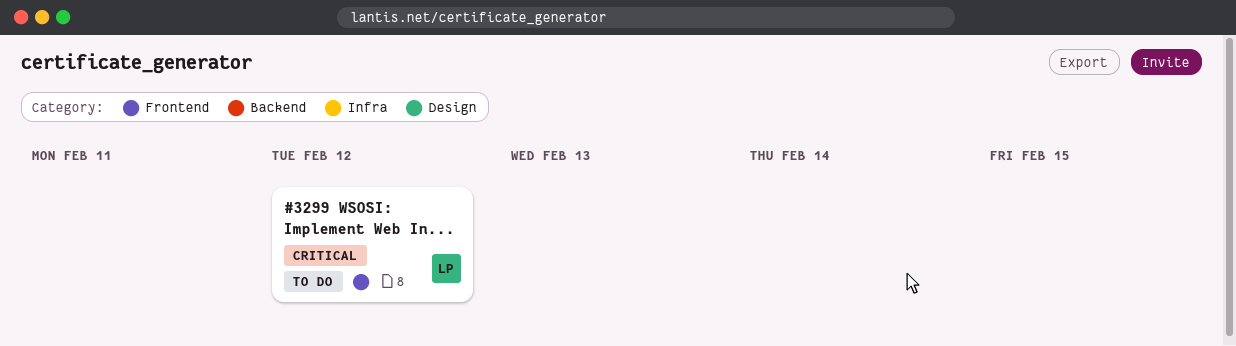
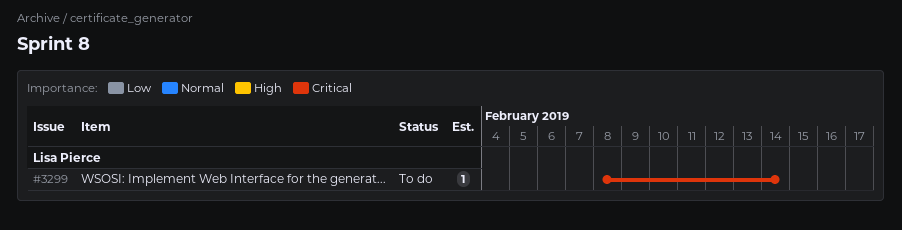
#3299, due: Feb 12 -> Feb 14

